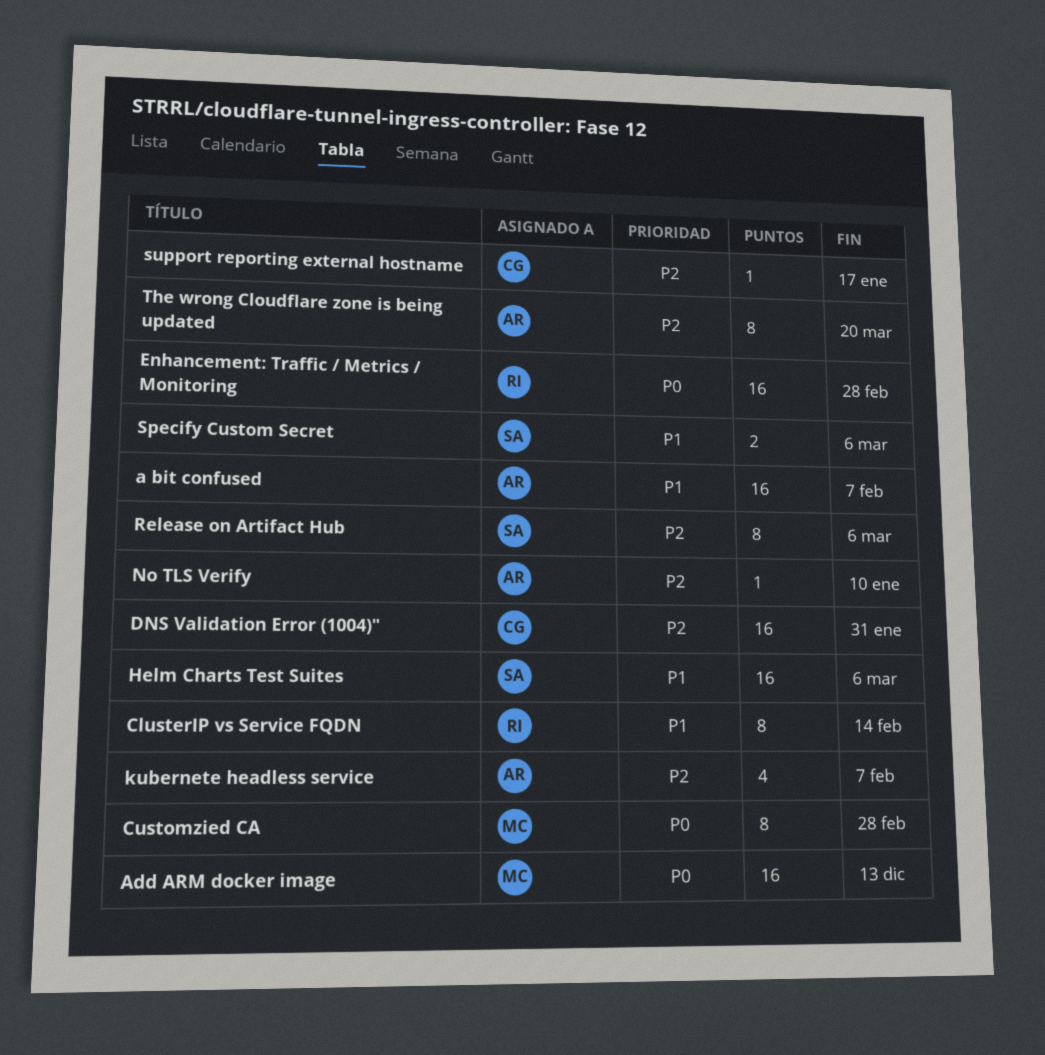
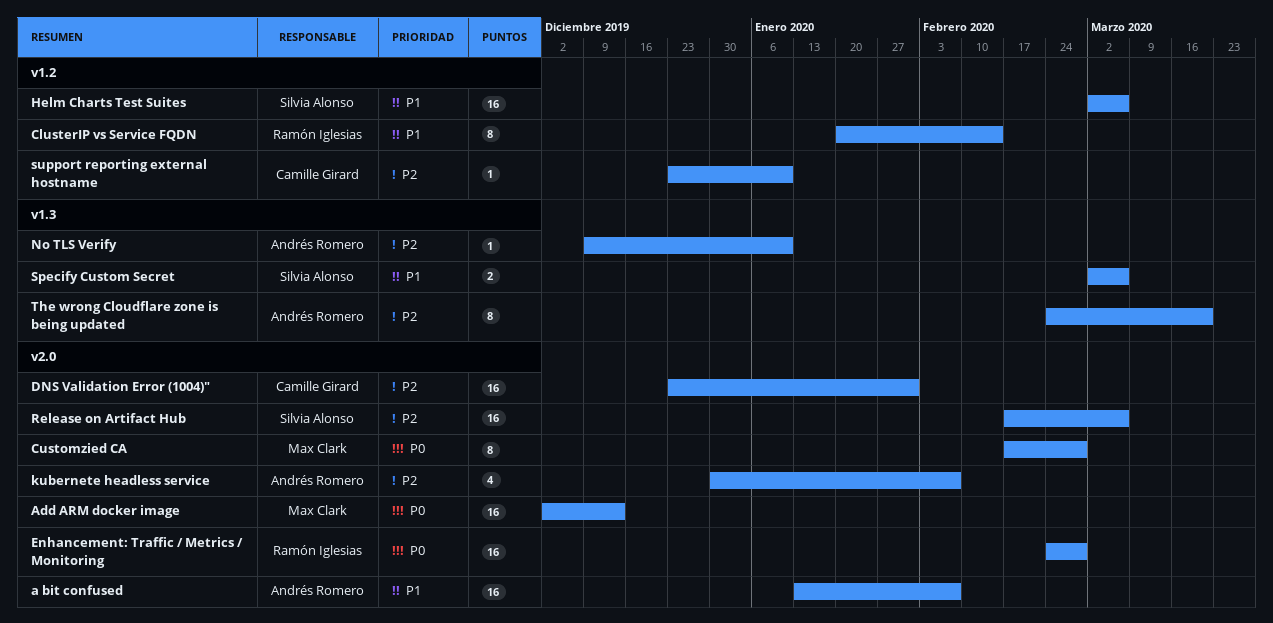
Release on Artifact Hub, estimate: 8 -> 16
support reporting external hostname, due: Jan 17 -> Jan 10

